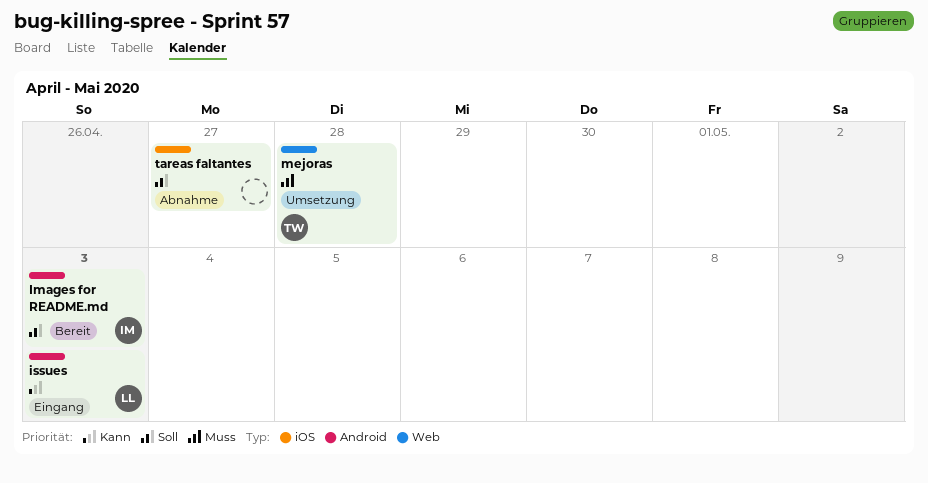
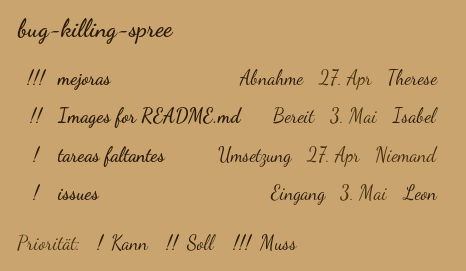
mejoras, status: Umsetzung -> Abnahme
mejoras, due: Apr 28 -> Apr 27
tareas faltantes, status: Abnahme -> Umsetzung
tareas faltantes, priority: Soll -> Kann

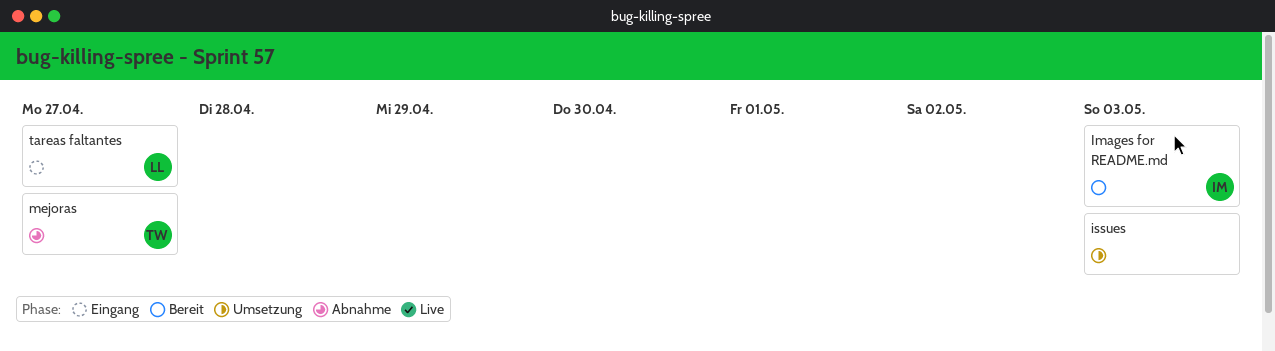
issues, status: Eingang -> Umsetzung
issues, owner: Leon -> none
tareas faltantes, status: Umsetzung -> Eingang
tareas faltantes, owner: none -> Leon

